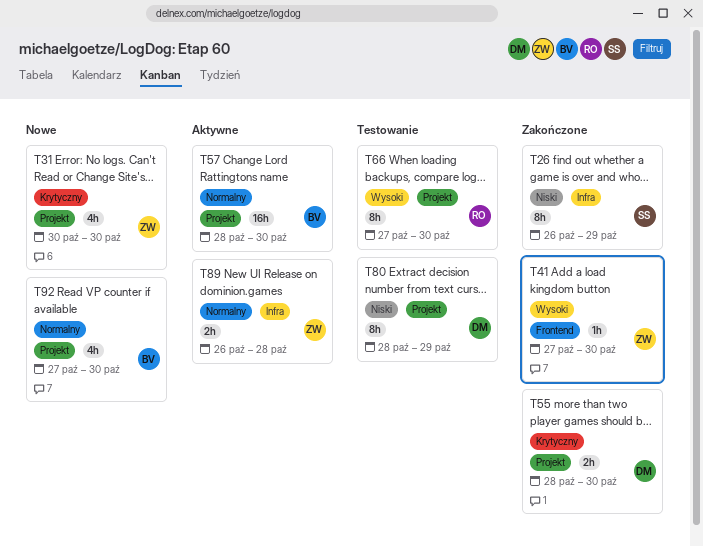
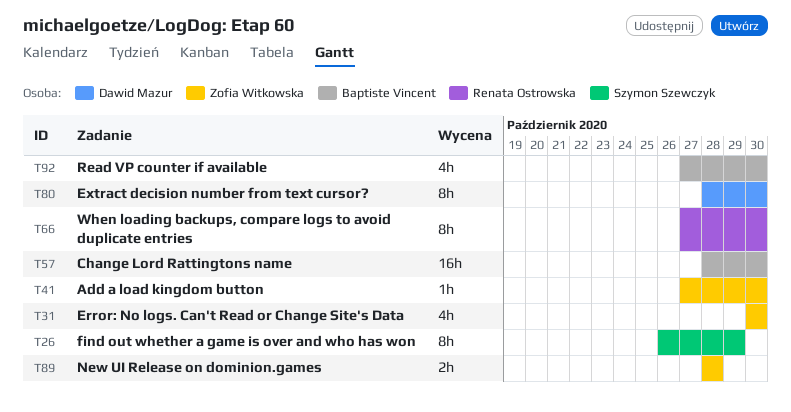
T55: present -> none
T80, due: Oct 29 -> Oct 30
T89, start: Oct 26 -> Oct 28

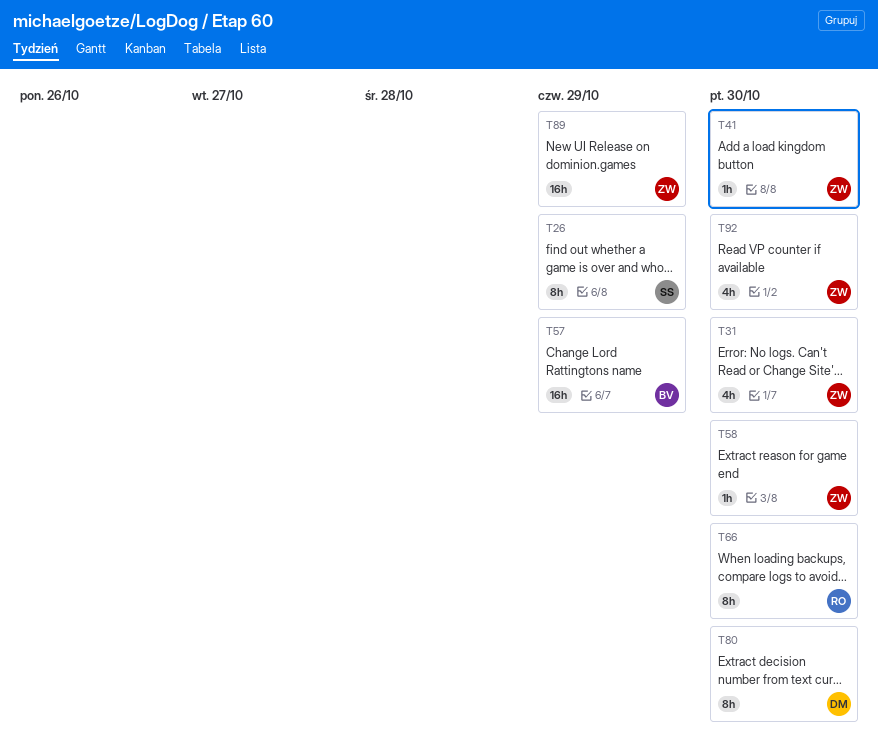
T57, due: Oct 30 -> Oct 29
T58: none -> present
T89, estimate: 2h -> 16h
T89, due: Oct 28 -> Oct 29
T92, owner: Baptiste Vincent -> Zofia Witkowska

